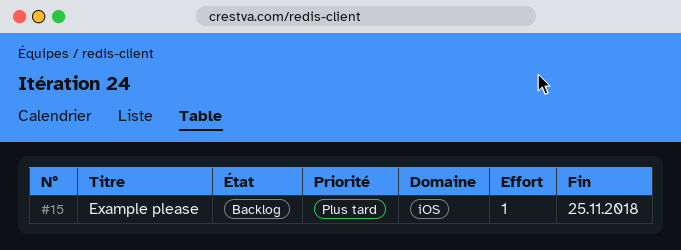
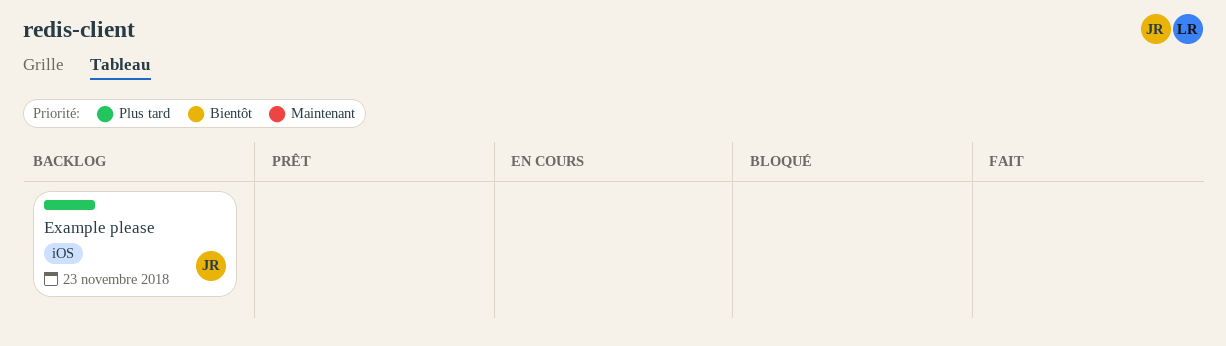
Example please, due: Nov 25 -> Nov 23

